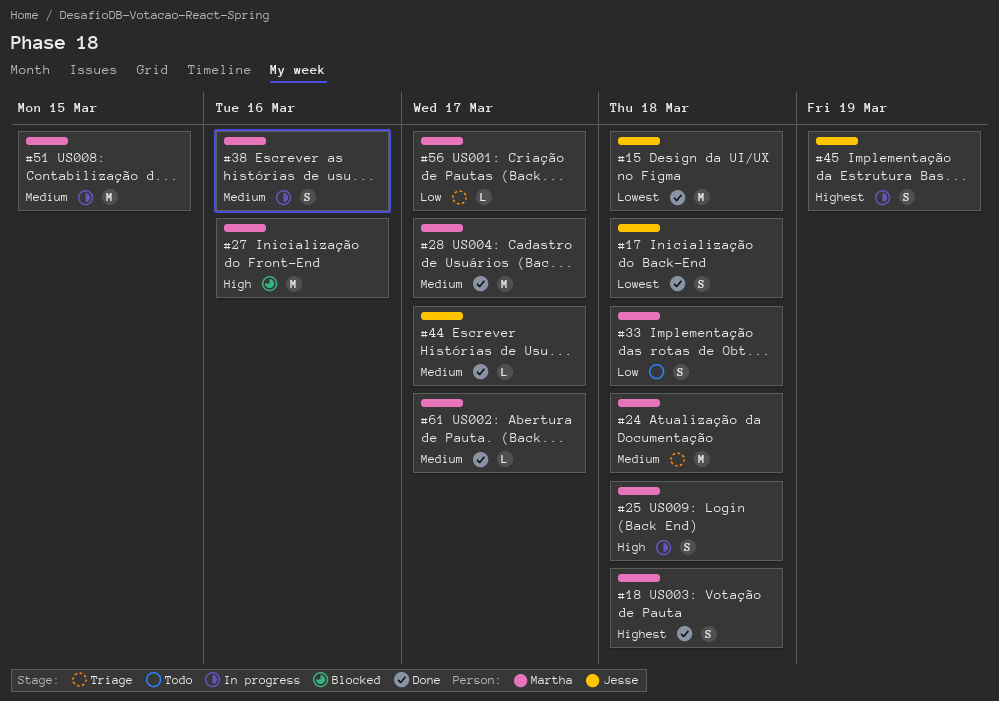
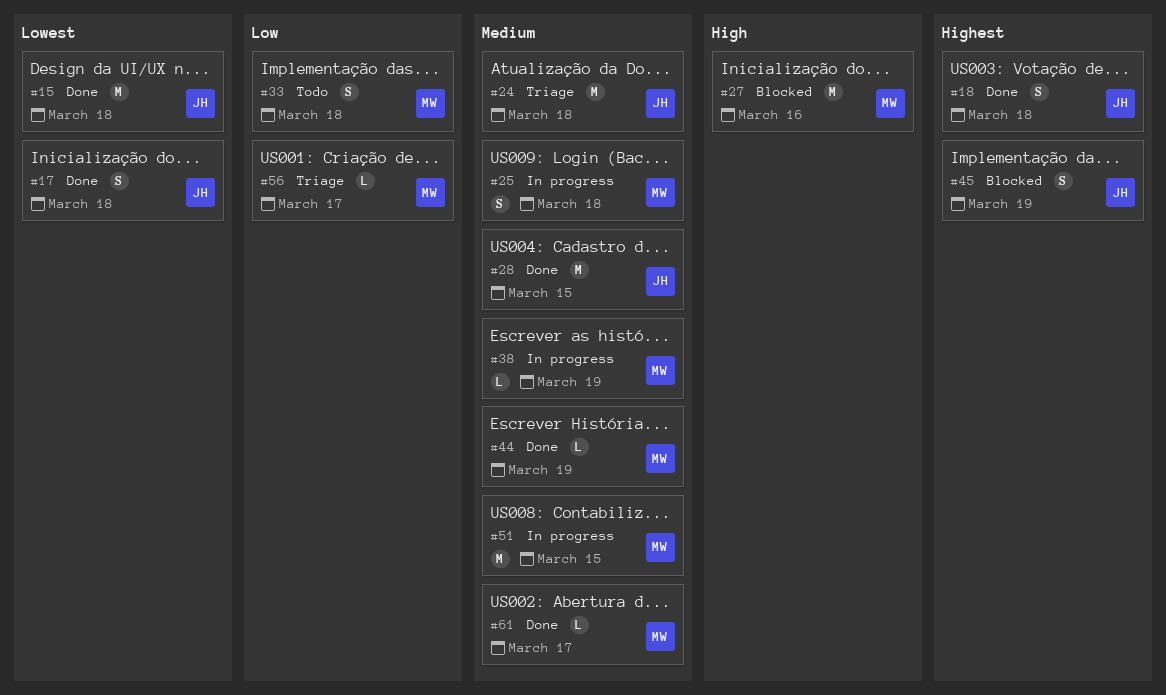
#18, owner: Martha -> Jesse
#24, owner: Martha -> Jesse
#25, priority: High -> Medium
#28, owner: Martha -> Jesse
#28, due: Mar 17 -> Mar 15
#38, estimate: S -> L
#38, due: Mar 16 -> Mar 19
#44, owner: Jesse -> Martha
#44, due: Mar 17 -> Mar 19
#45, status: In progress -> Blocked

